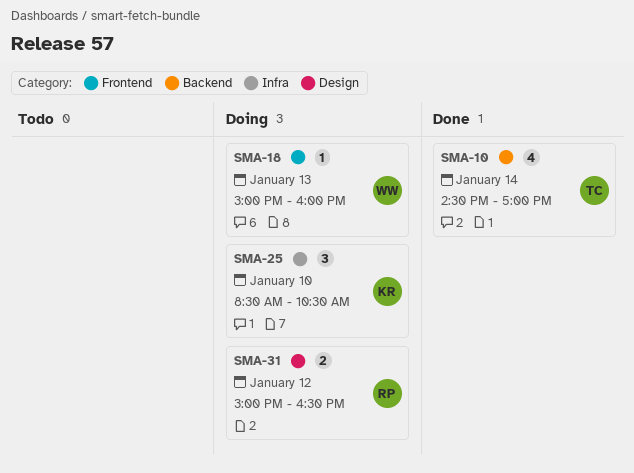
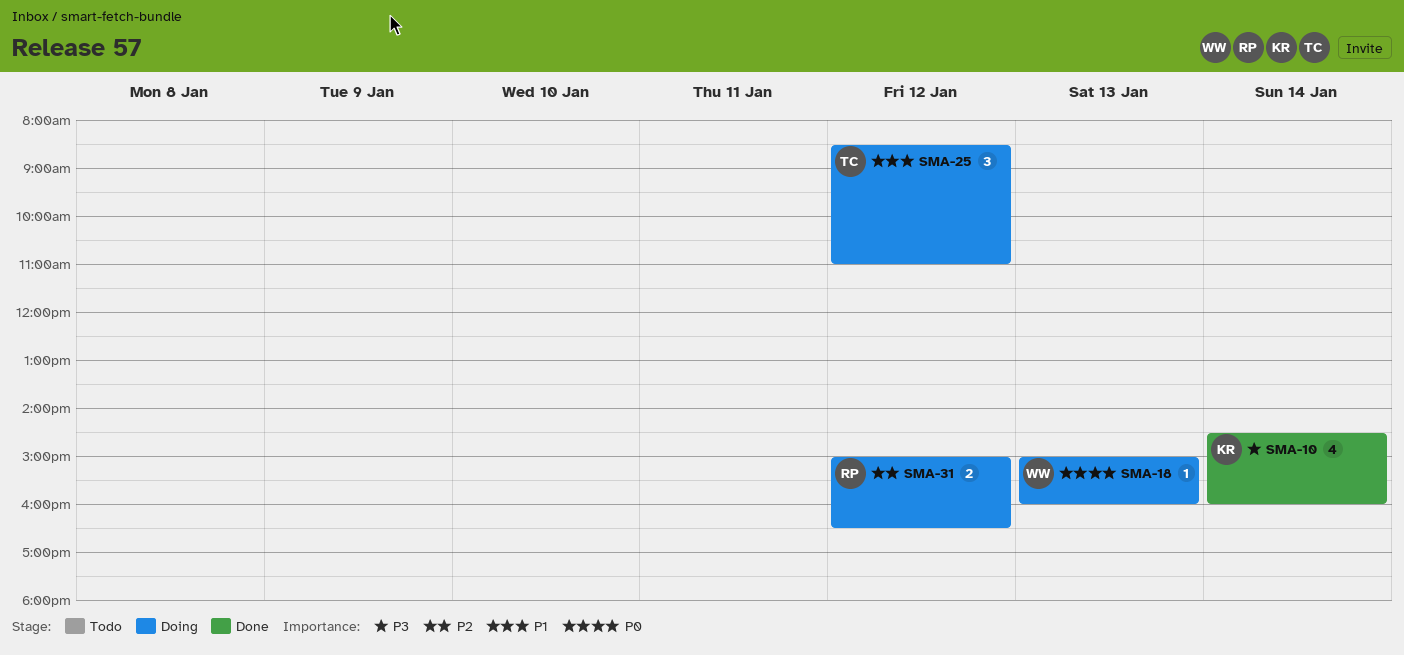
SMA-10, owner: TC -> KR
SMA-10, ends: 17:00 -> 16:00
SMA-25, owner: KR -> TC
SMA-25, day: Jan 10 -> Jan 12
SMA-25, ends: 10:30 -> 11:00

